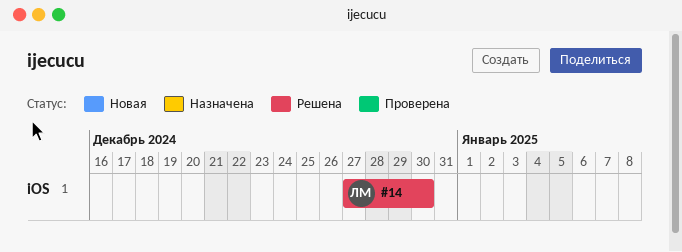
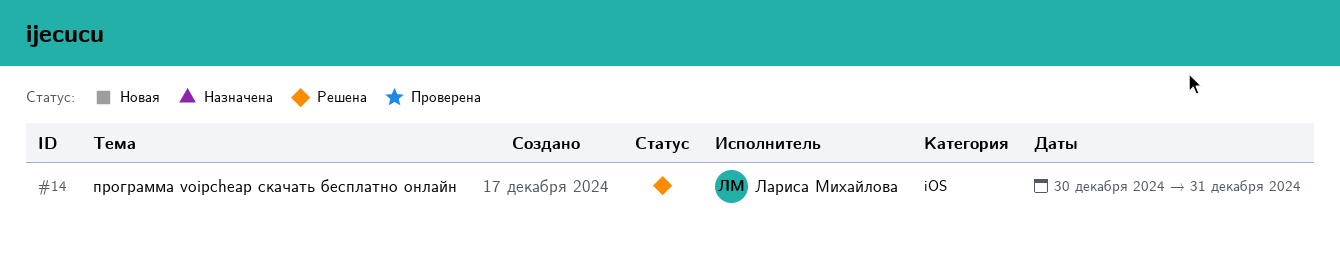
#14, start: Dec 27 -> Dec 30
#14, due: Dec 30 -> Dec 31

